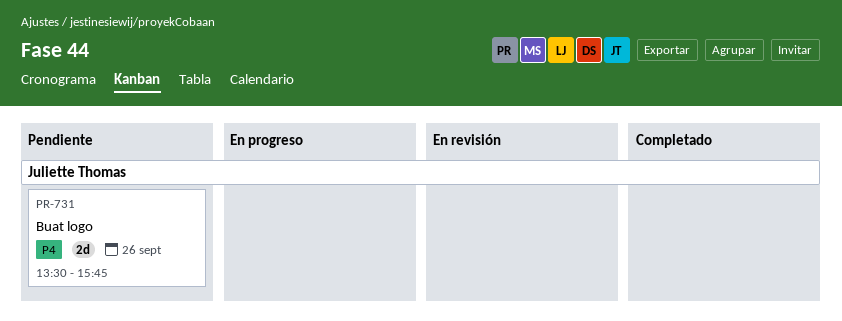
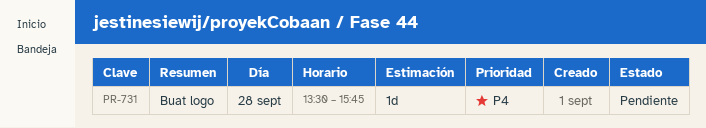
PR-731, estimate: 2d -> 1d
PR-731, day: Sep 26 -> Sep 28

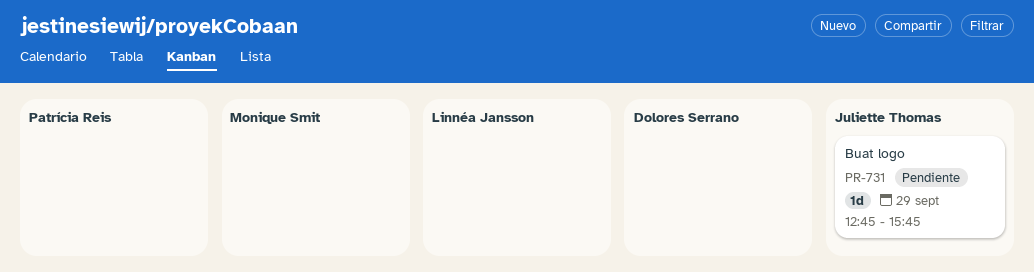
PR-731, day: Sep 28 -> Sep 29
PR-731, begins: 13:30 -> 12:45

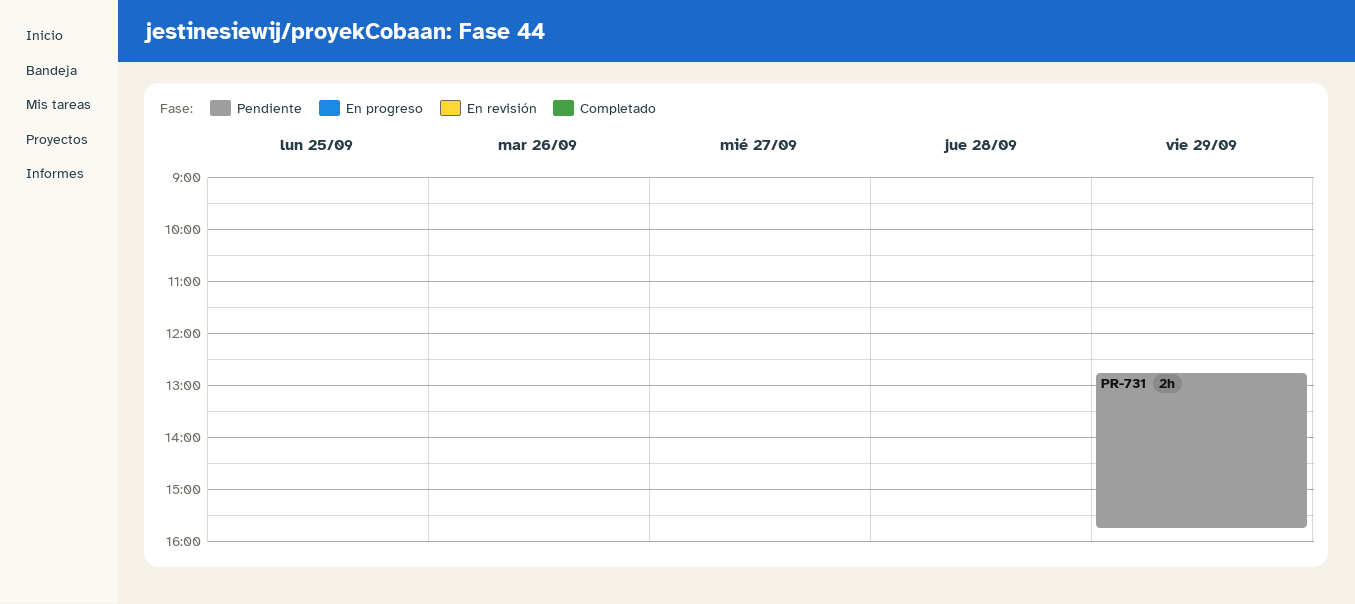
PR-731, estimate: 1d -> 2h

